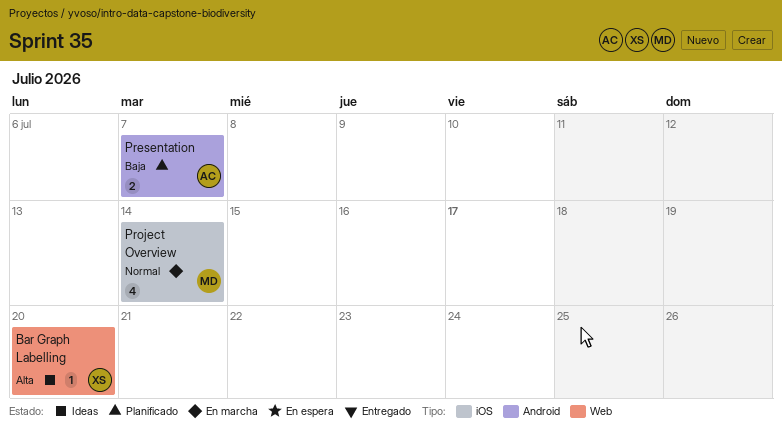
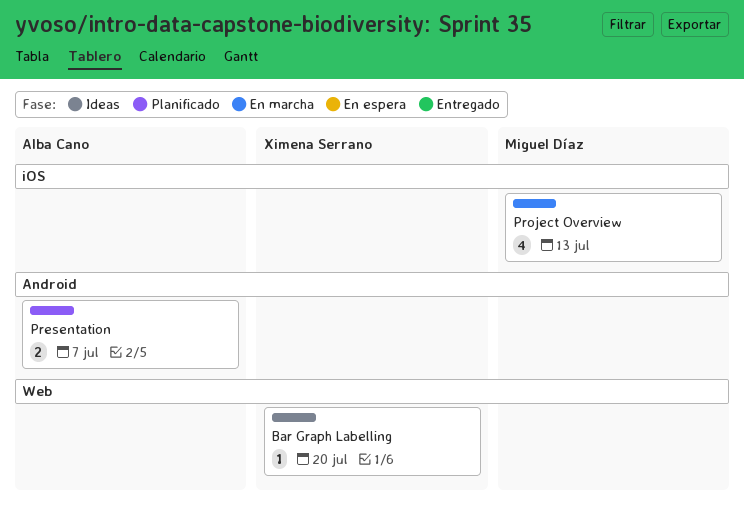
Project Overview, due: Jul 14 -> Jul 13

